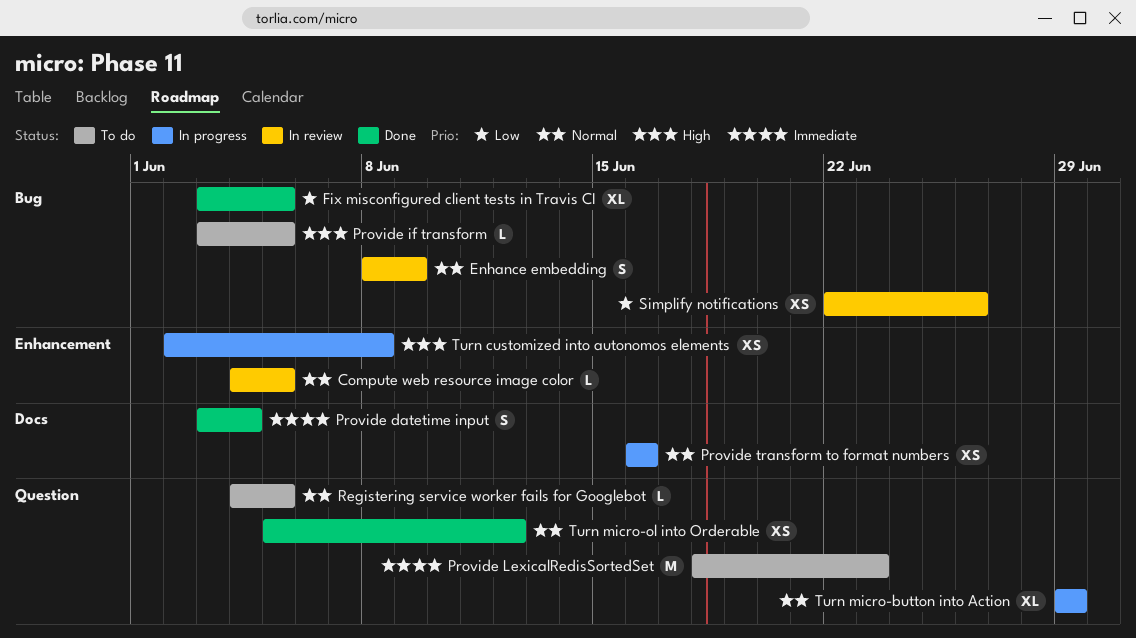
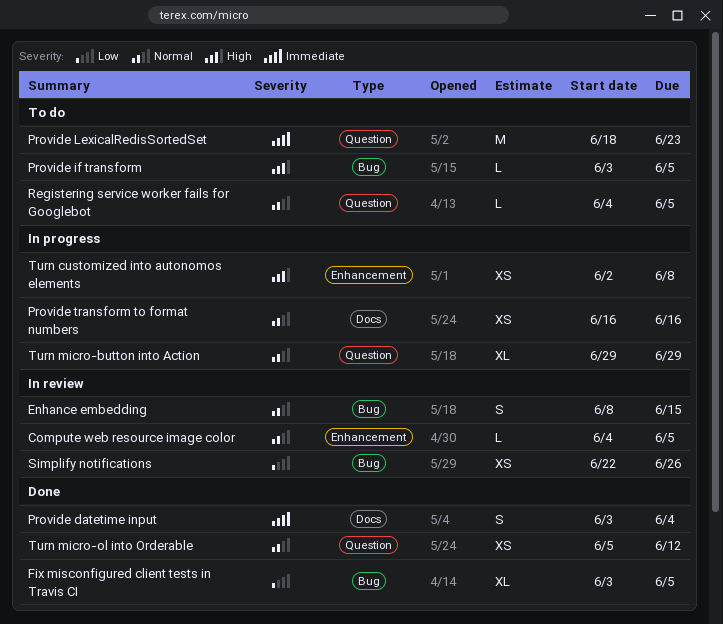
Enhance embedding, due: Jun 9 -> Jun 15

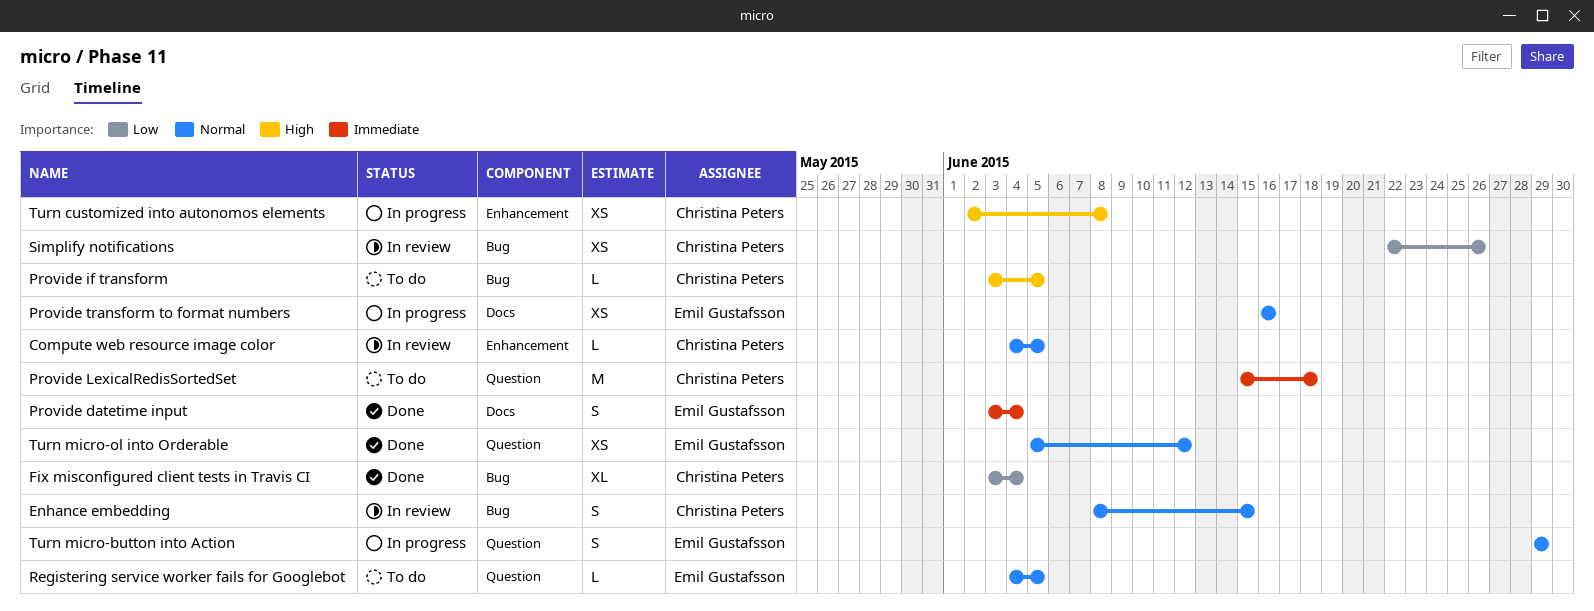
Fix misconfigured client tests in Travis CI, due: Jun 5 -> Jun 4
Provide LexicalRedisSortedSet, start: Jun 18 -> Jun 15
Provide LexicalRedisSortedSet, due: Jun 23 -> Jun 18
Turn micro-button into Action, estimate: XL -> S

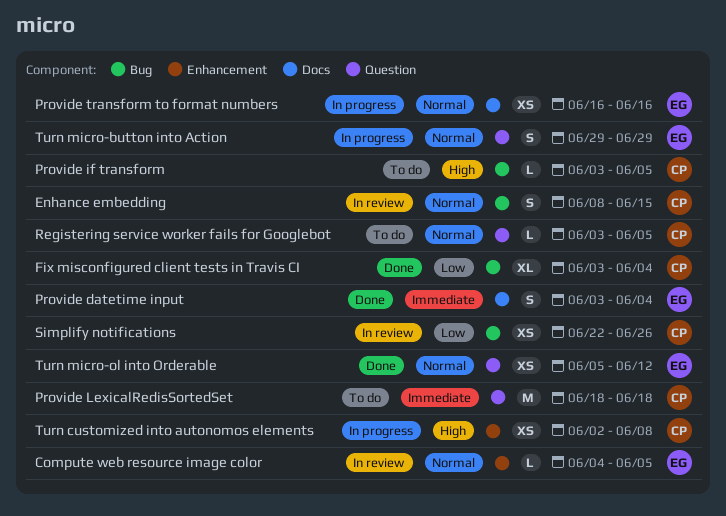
Compute web resource image color, owner: Christina Peters -> Emil Gustafsson
Provide LexicalRedisSortedSet, start: Jun 15 -> Jun 18
Registering service worker fails for Googlebot, owner: Emil Gustafsson -> Christina Peters
Registering service worker fails for Googlebot, start: Jun 4 -> Jun 3

